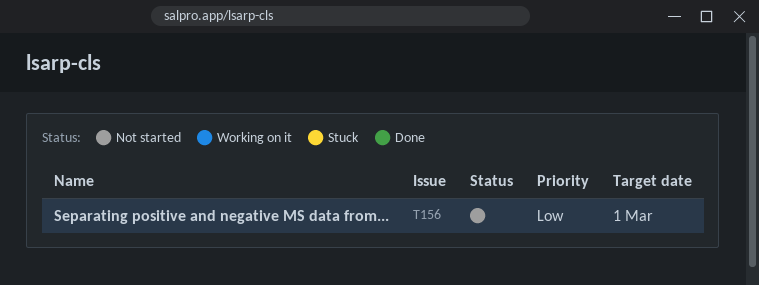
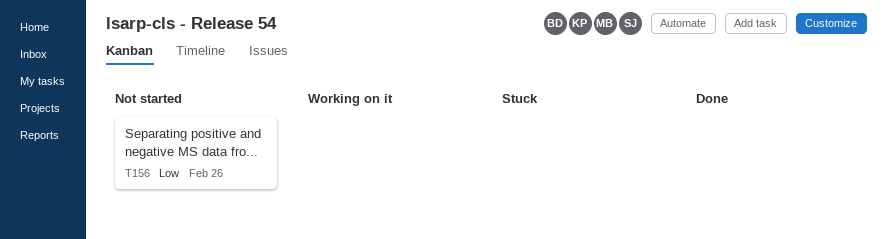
T156, due: Mar 1 -> Feb 26

